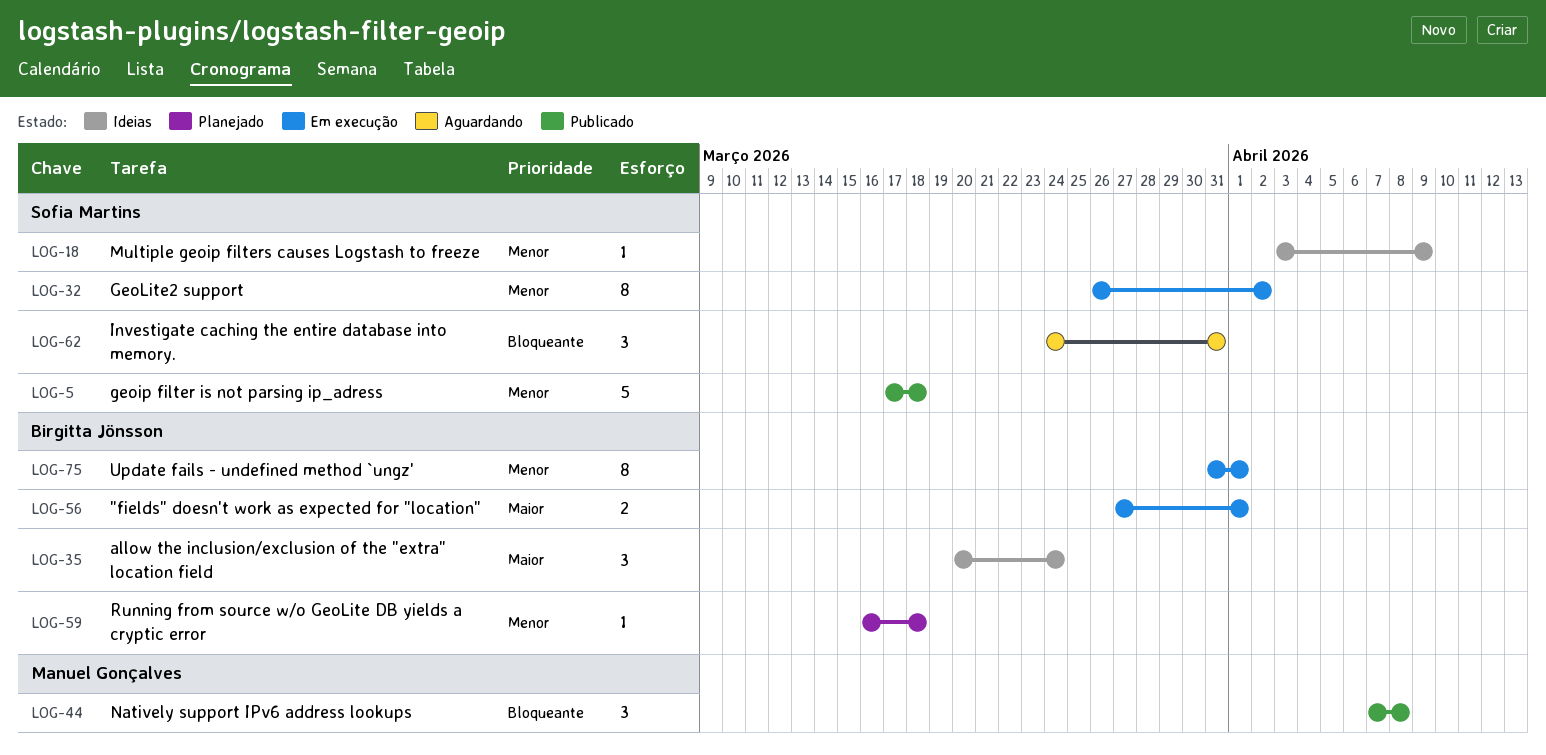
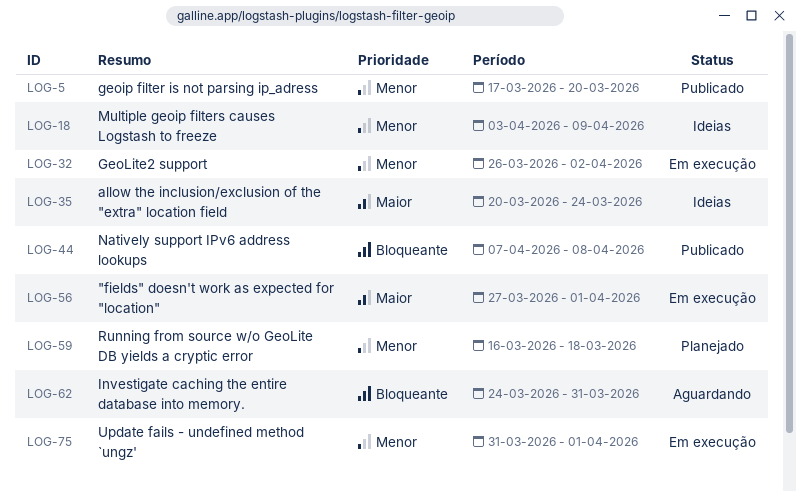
LOG-5, due: Mar 18 -> Mar 20

